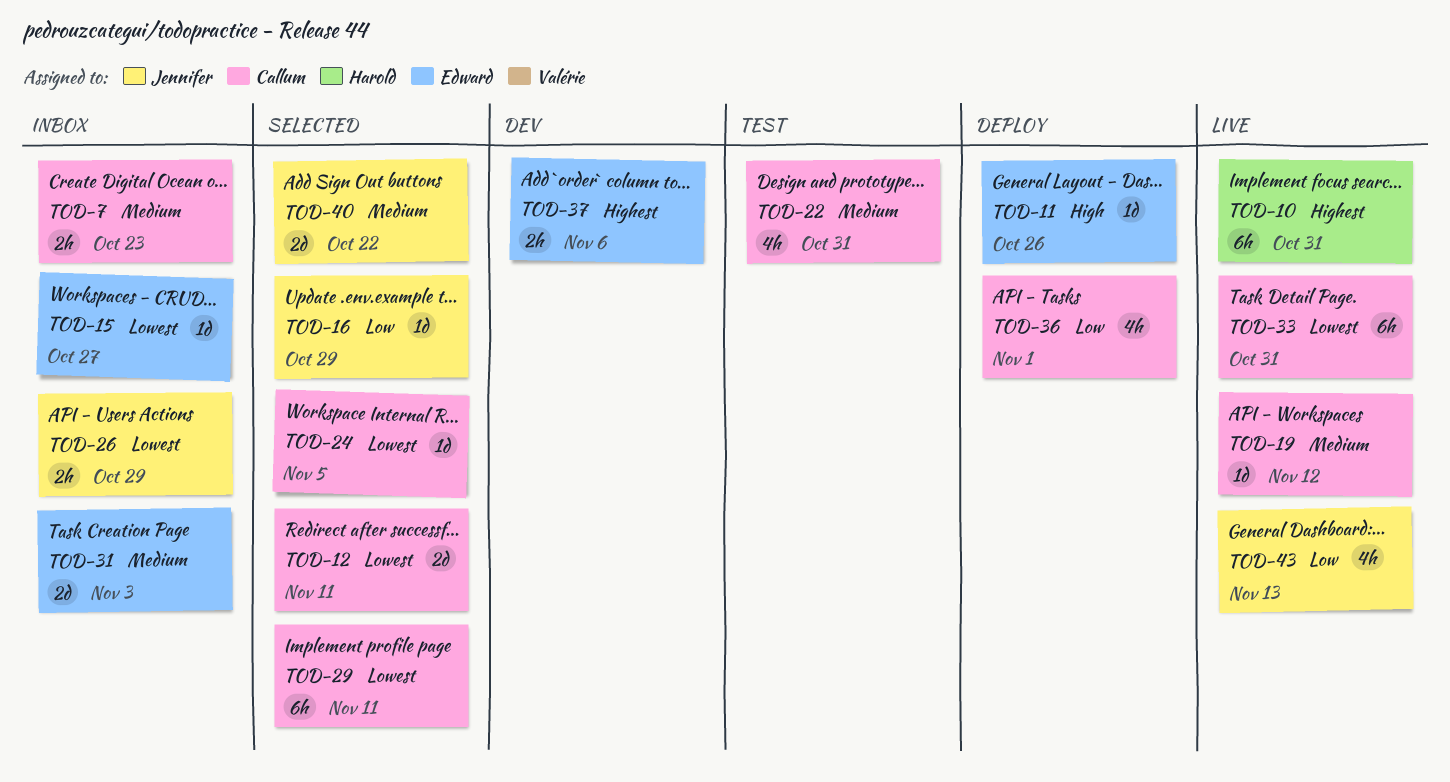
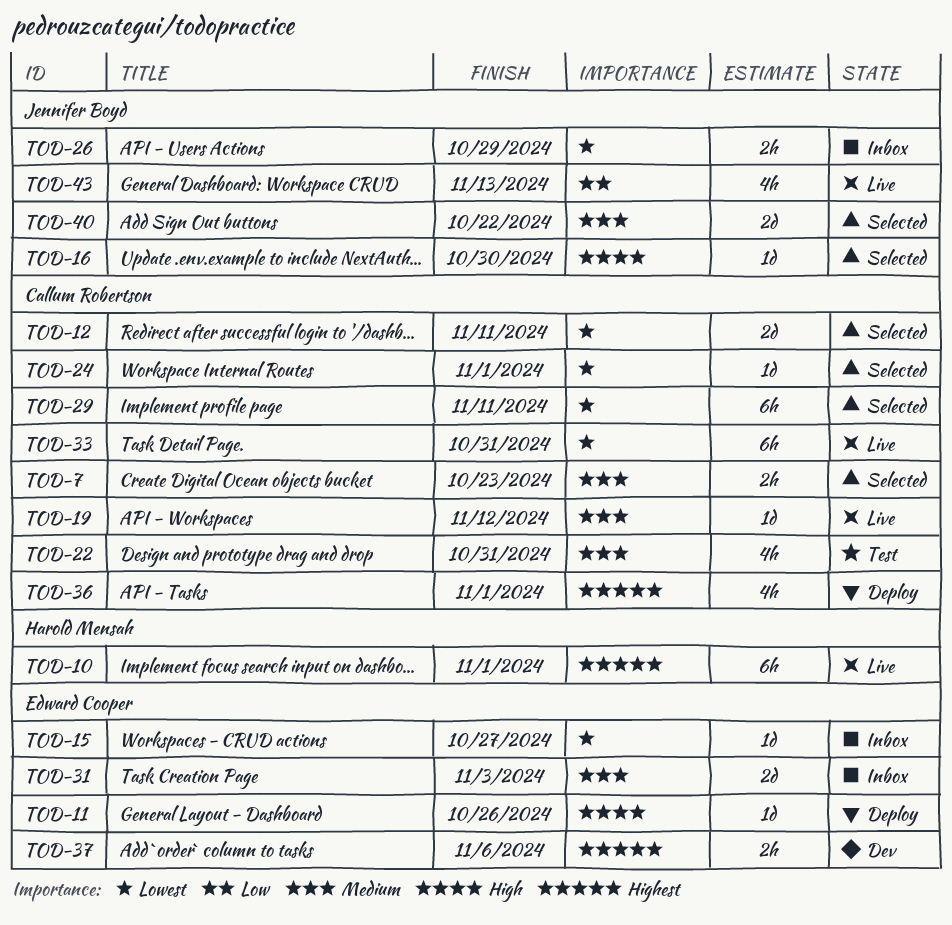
TOD-7, status: Inbox -> Selected
TOD-10, due: Oct 31 -> Nov 1
TOD-16, priority: Low -> High
TOD-16, due: Oct 29 -> Oct 30
TOD-24, due: Nov 5 -> Nov 1
TOD-36, priority: Low -> Highest

